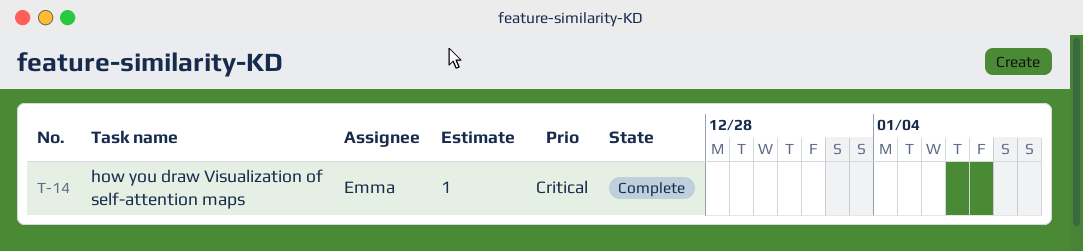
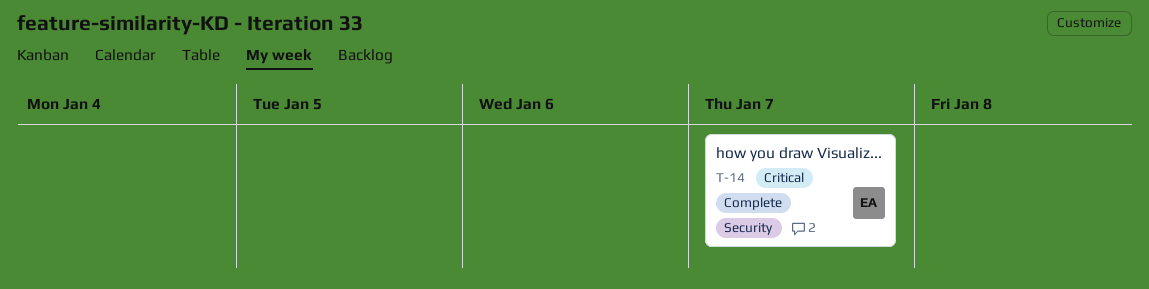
T-14, due: Jan 8 -> Jan 7

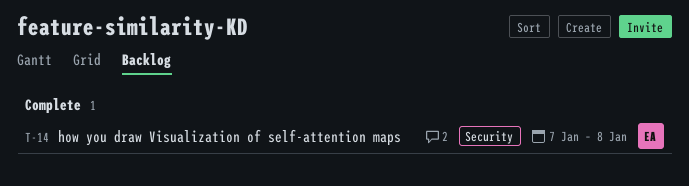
T-14, due: Jan 7 -> Jan 8

